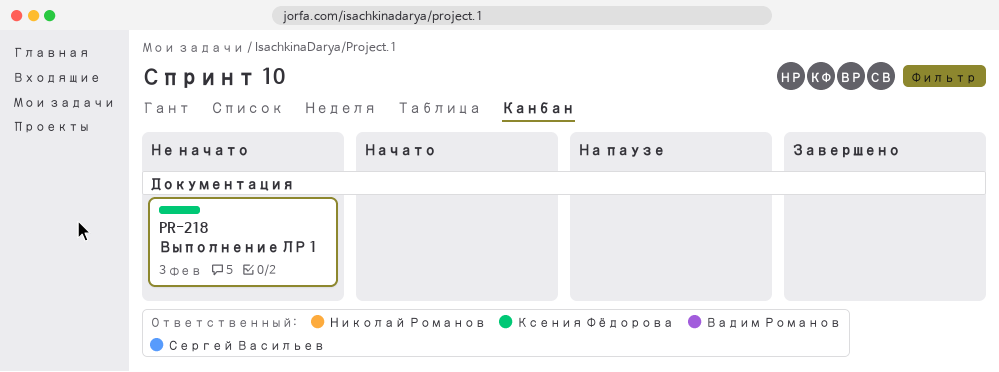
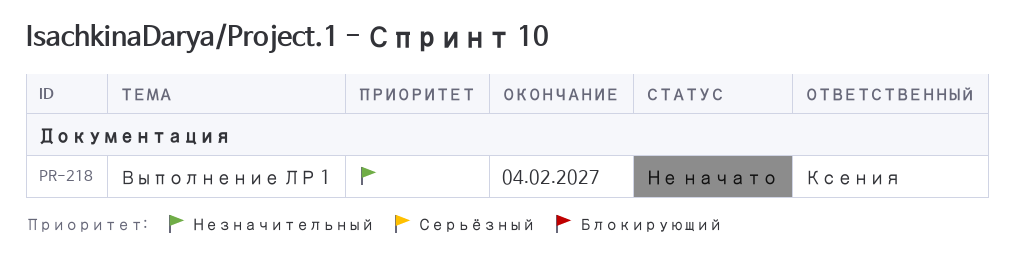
PR-218, due: Feb 3 -> Feb 4

